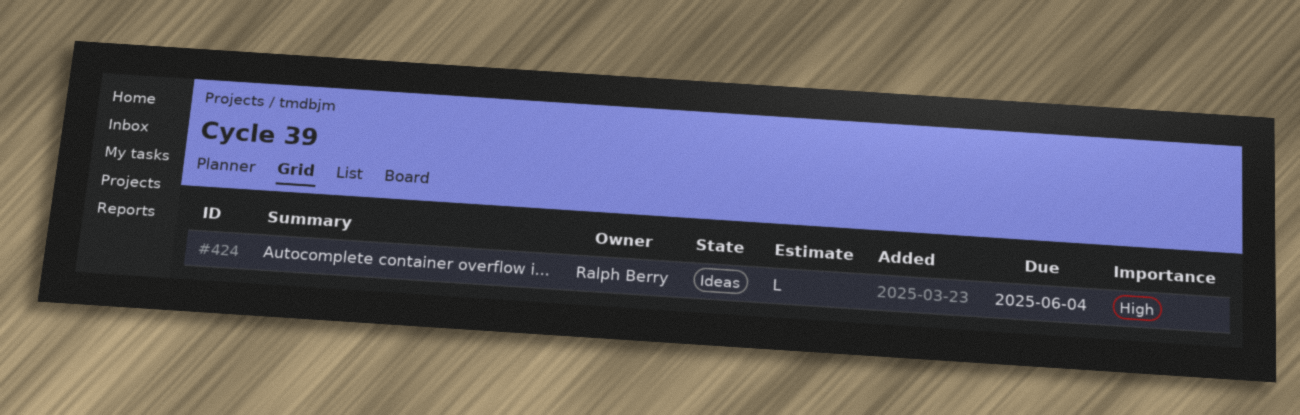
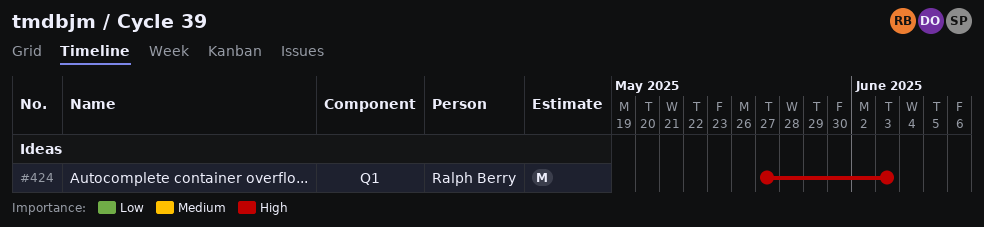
#424, estimate: L -> M
#424, due: Jun 4 -> Jun 3

